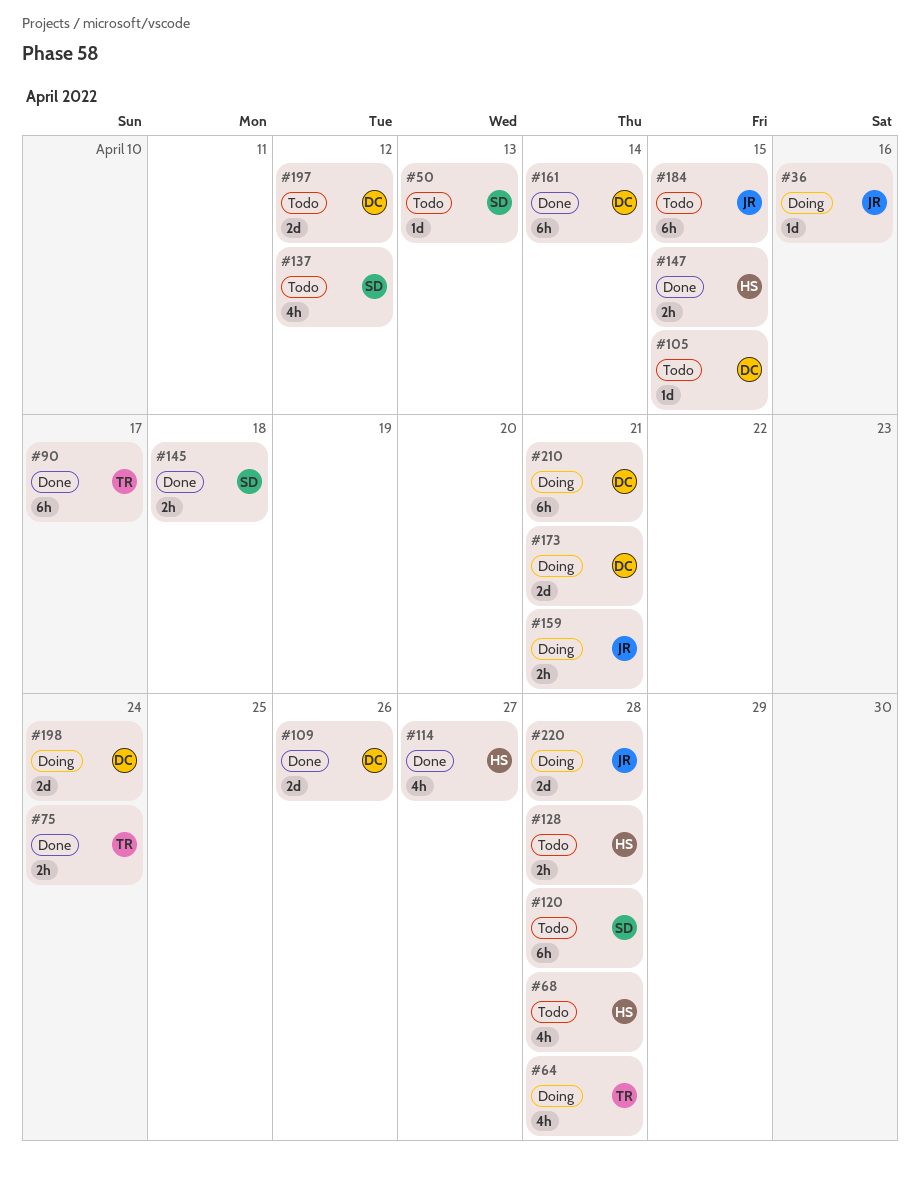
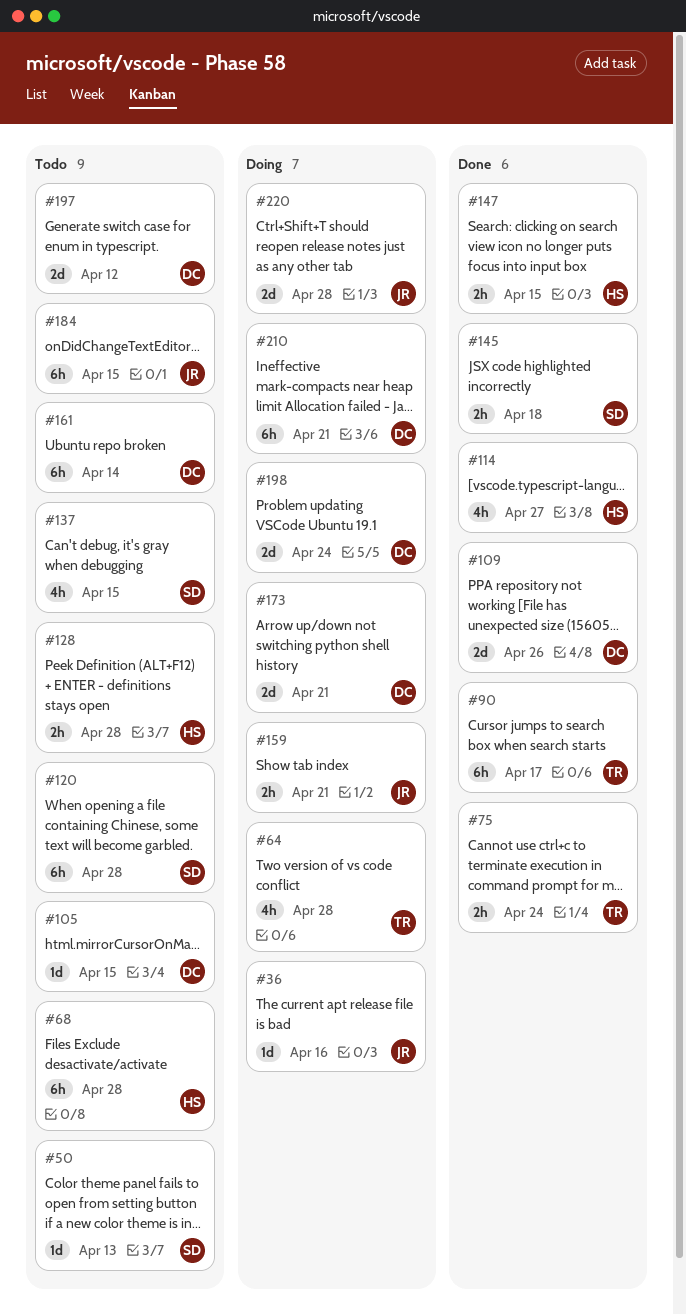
#68, estimate: 4h -> 6h
#137, due: Apr 12 -> Apr 15
#161, status: Done -> Todo

